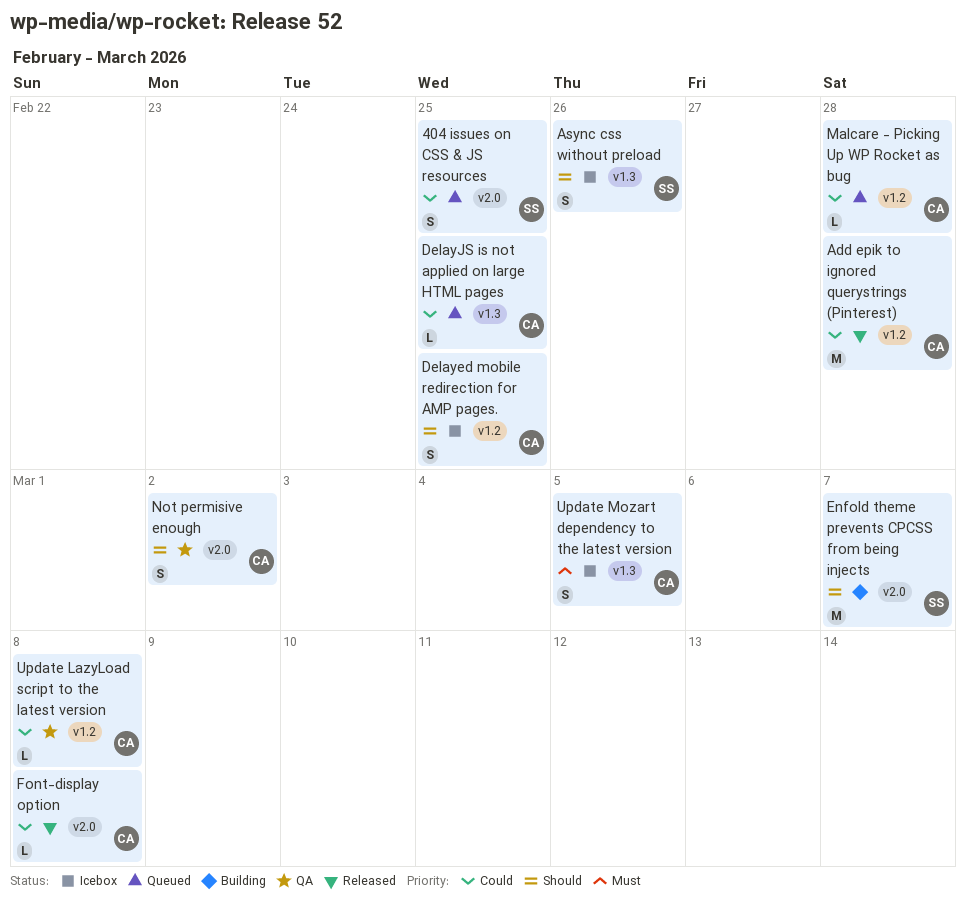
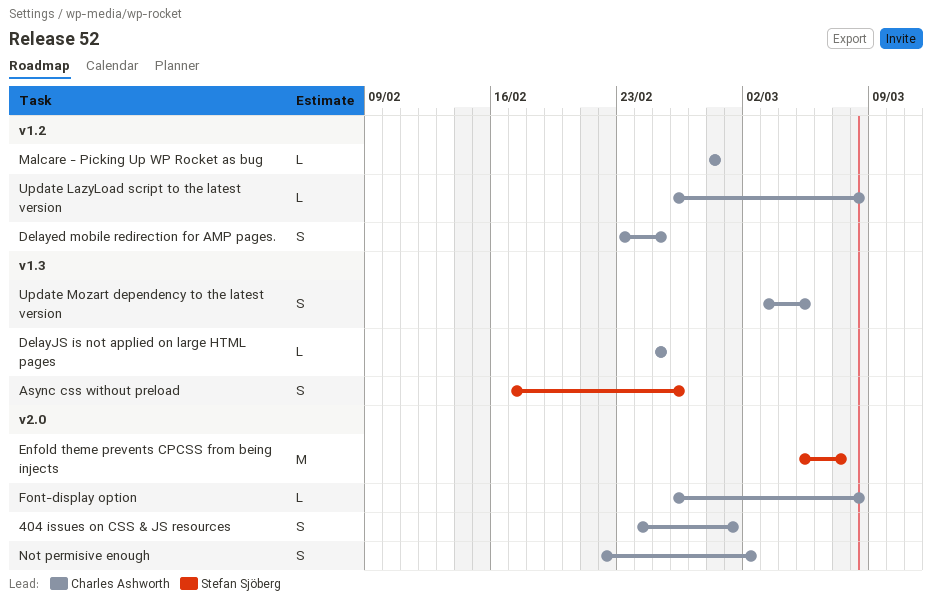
404 issues on CSS & JS resources, owner: Stefan Sjöberg -> Charles Ashworth
404 issues on CSS & JS resources, due: Feb 25 -> Mar 1
Add epik to ignored querystrings (Pinterest): present -> none

